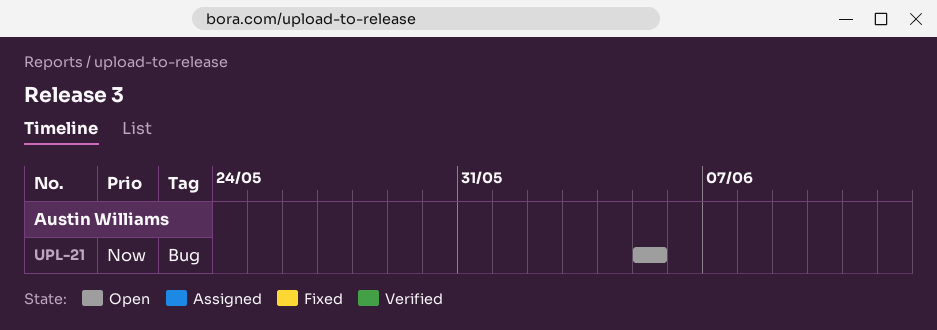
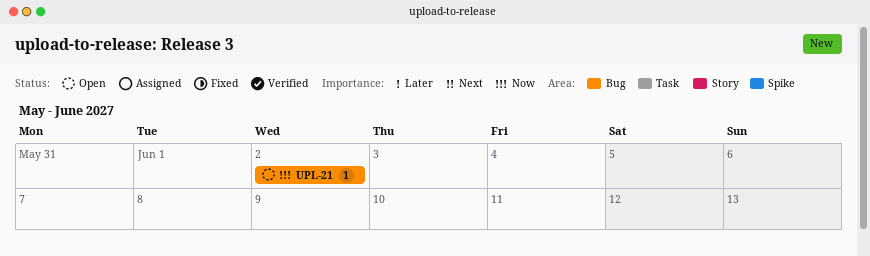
UPL-21, start: Jun 5 -> Jun 2
UPL-21, due: Jun 5 -> Jun 2

